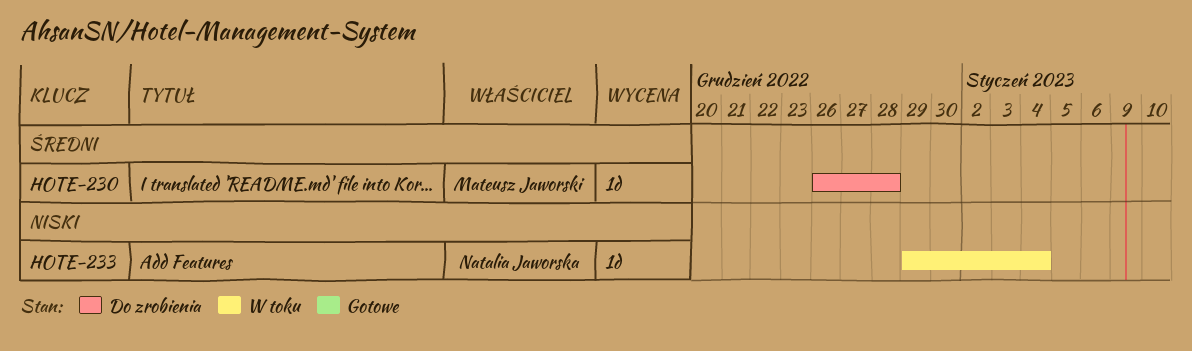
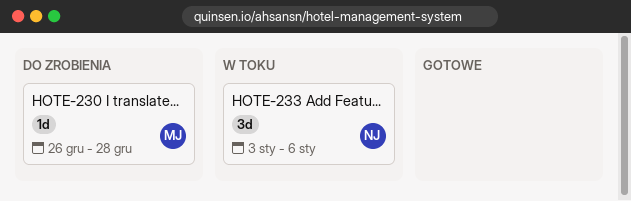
HOTE-233, estimate: 1d -> 3d
HOTE-233, start: Dec 29 -> Jan 3
HOTE-233, due: Jan 4 -> Jan 6

